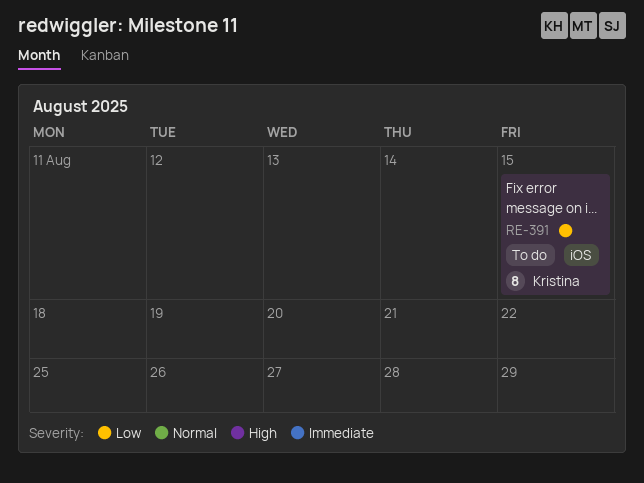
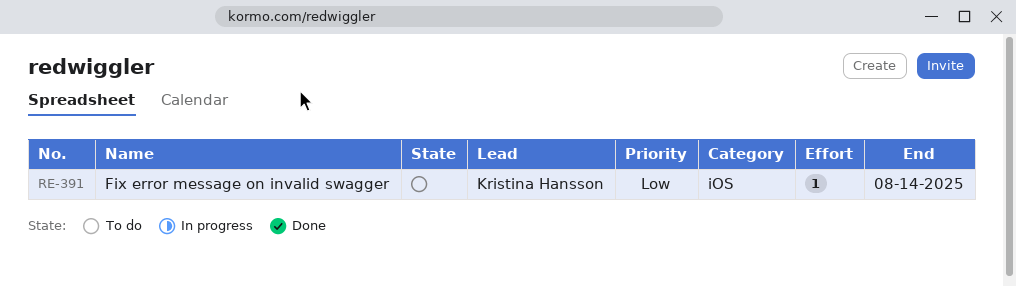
RE-391, estimate: 8 -> 1
RE-391, due: Aug 15 -> Aug 14

